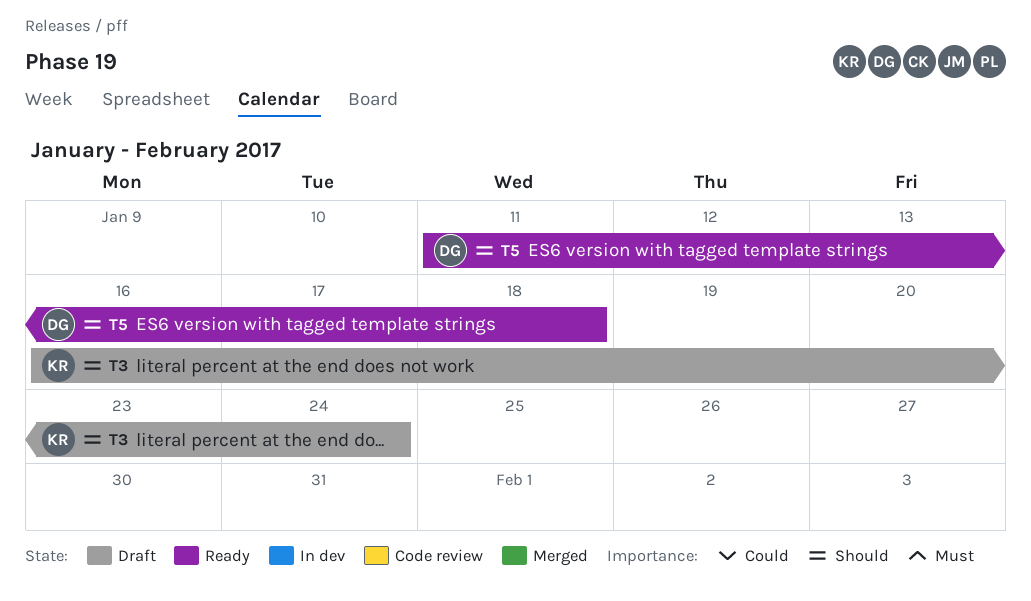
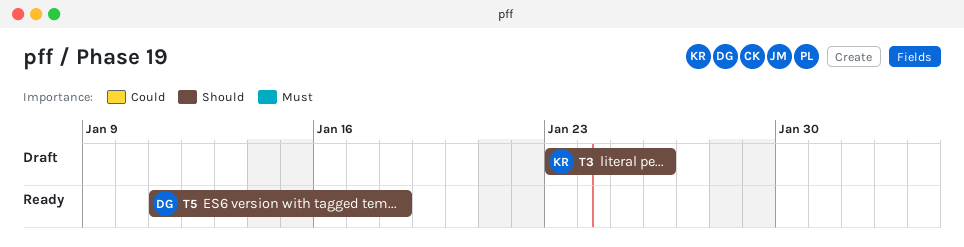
T3, start: Jan 16 -> Jan 23
T3, due: Jan 24 -> Jan 26

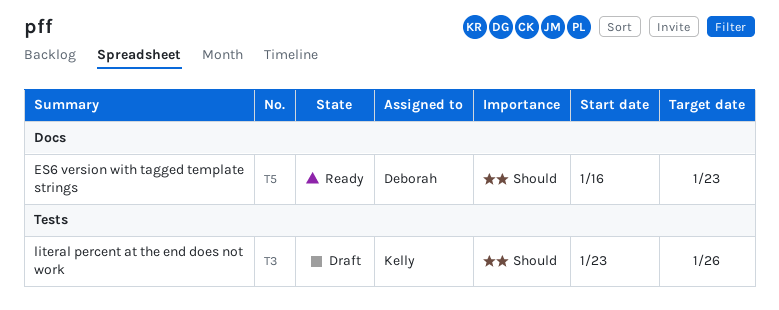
T5, start: Jan 11 -> Jan 16
T5, due: Jan 18 -> Jan 23

